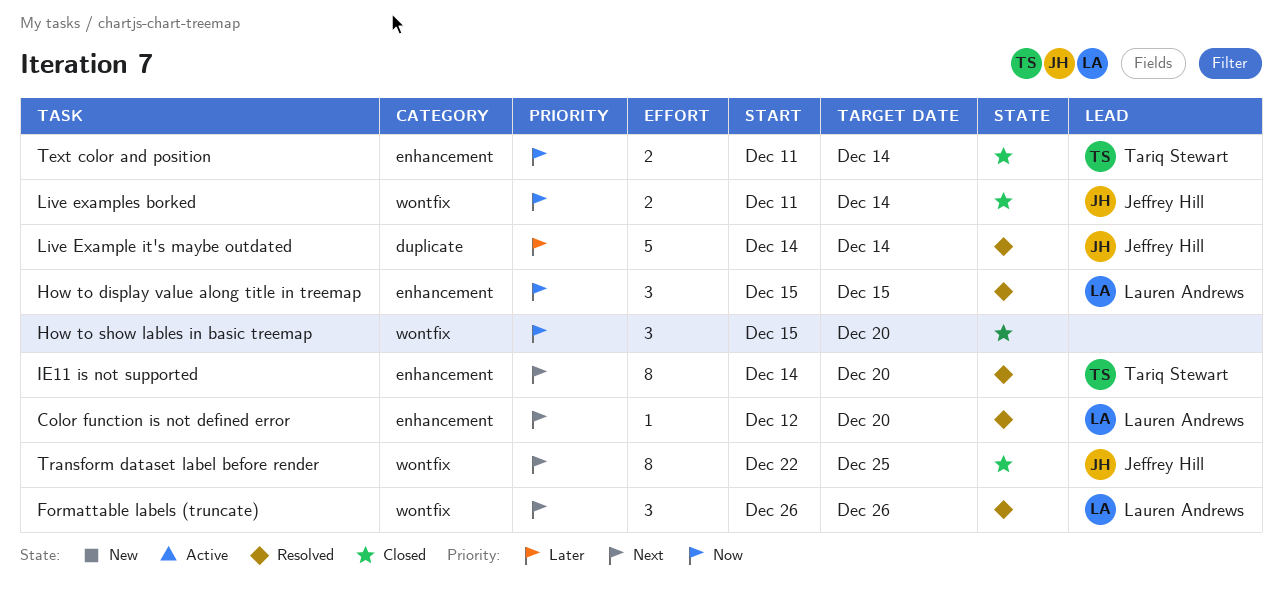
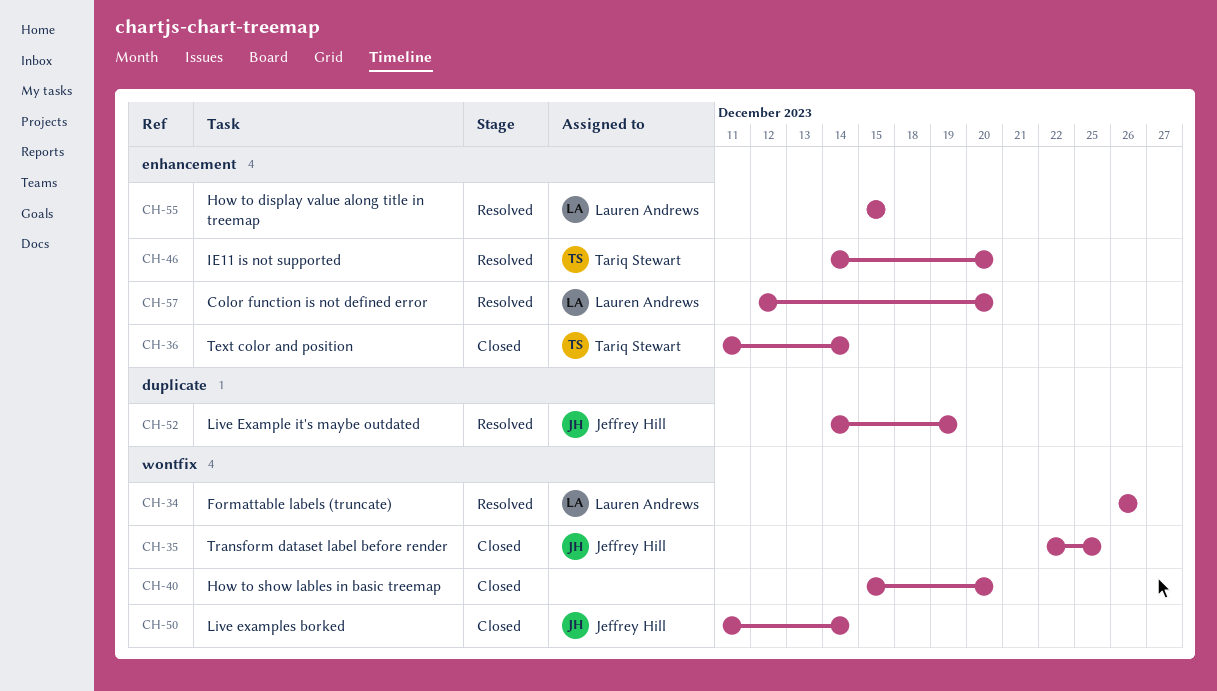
Live Example it's maybe outdated, due: Dec 14 -> Dec 19

